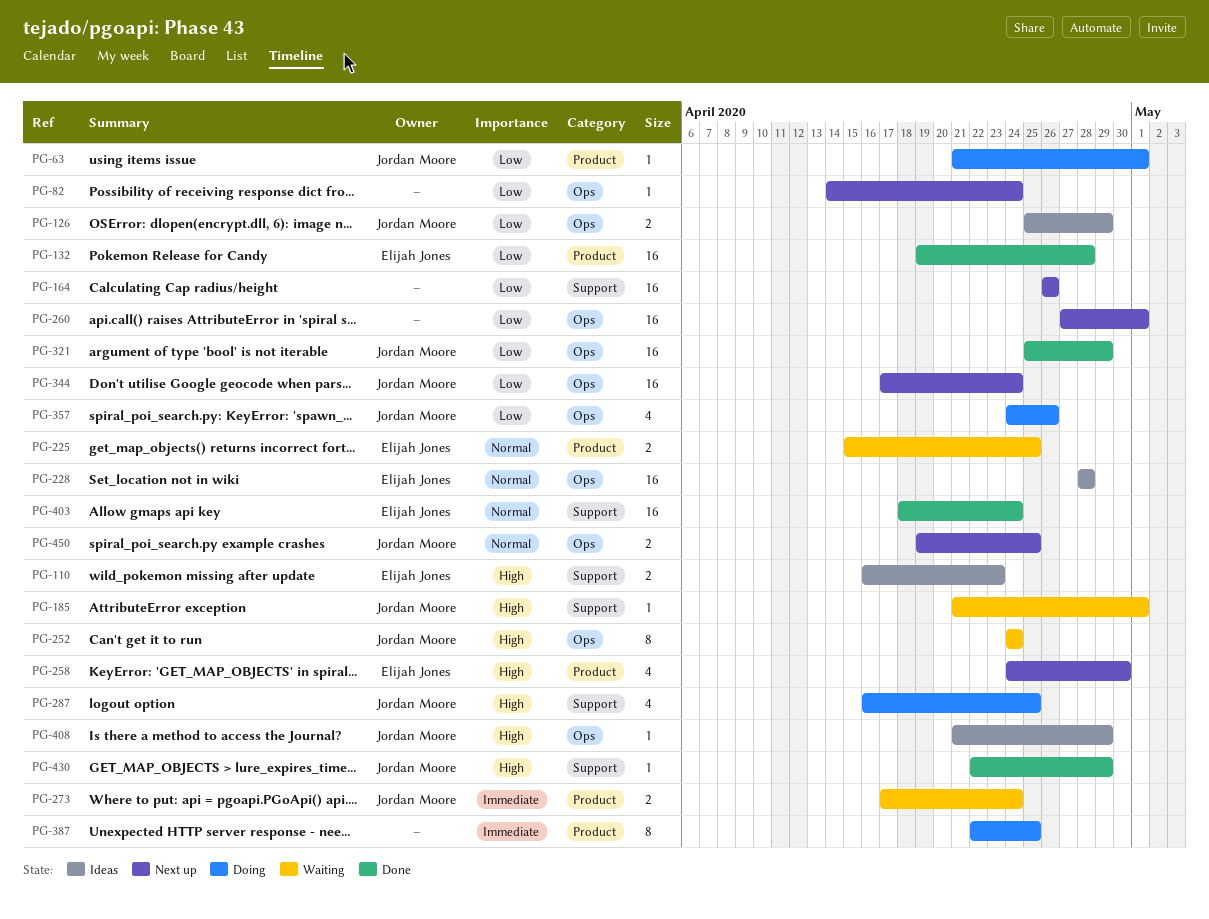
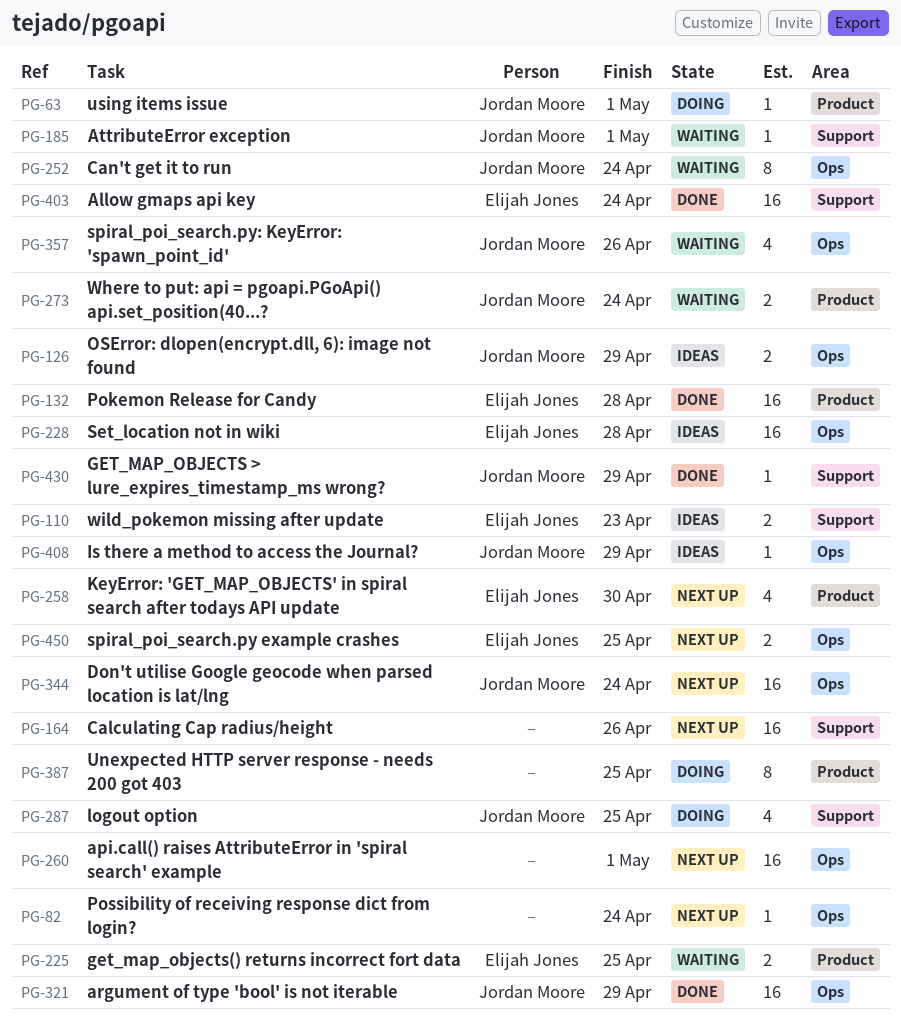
PG-357, status: Doing -> Waiting
PG-450, owner: Jordan Moore -> Elijah Jones

